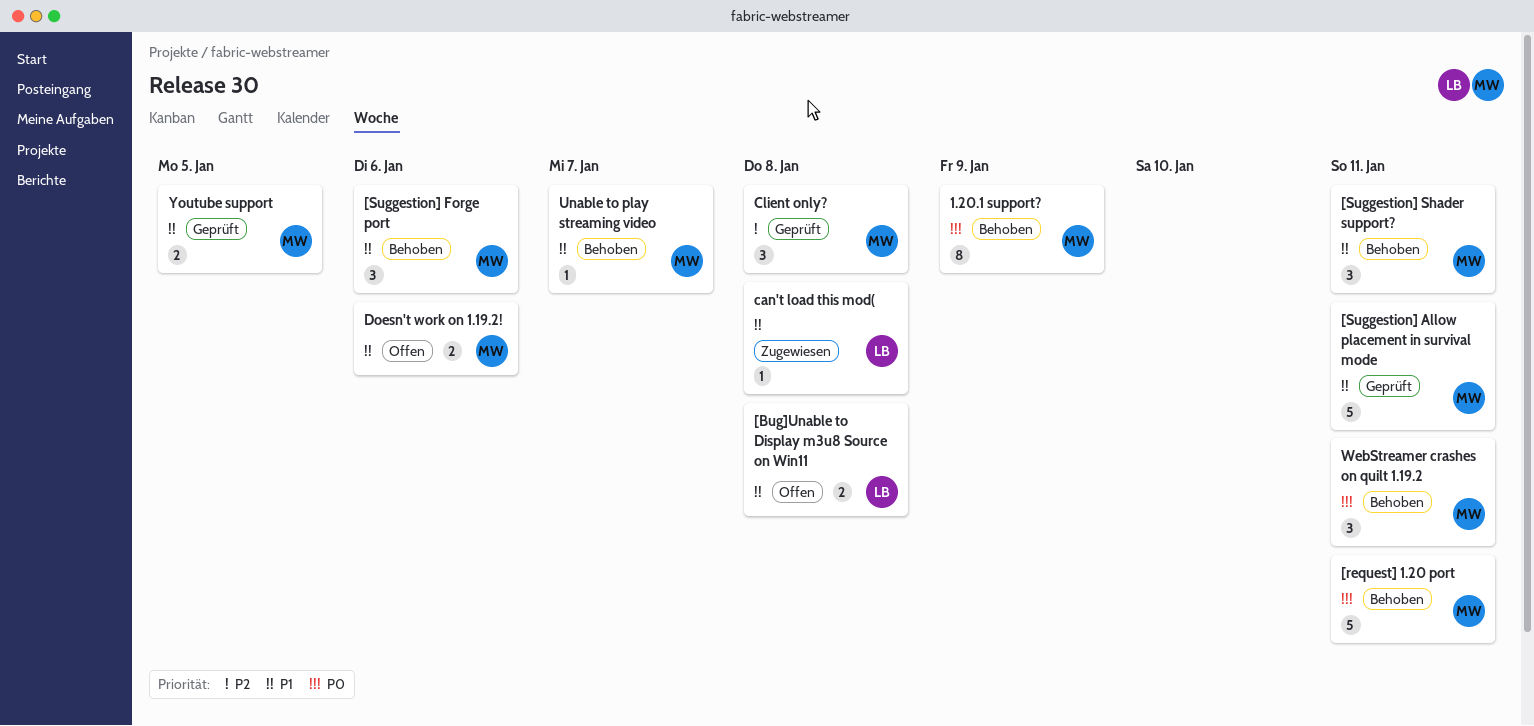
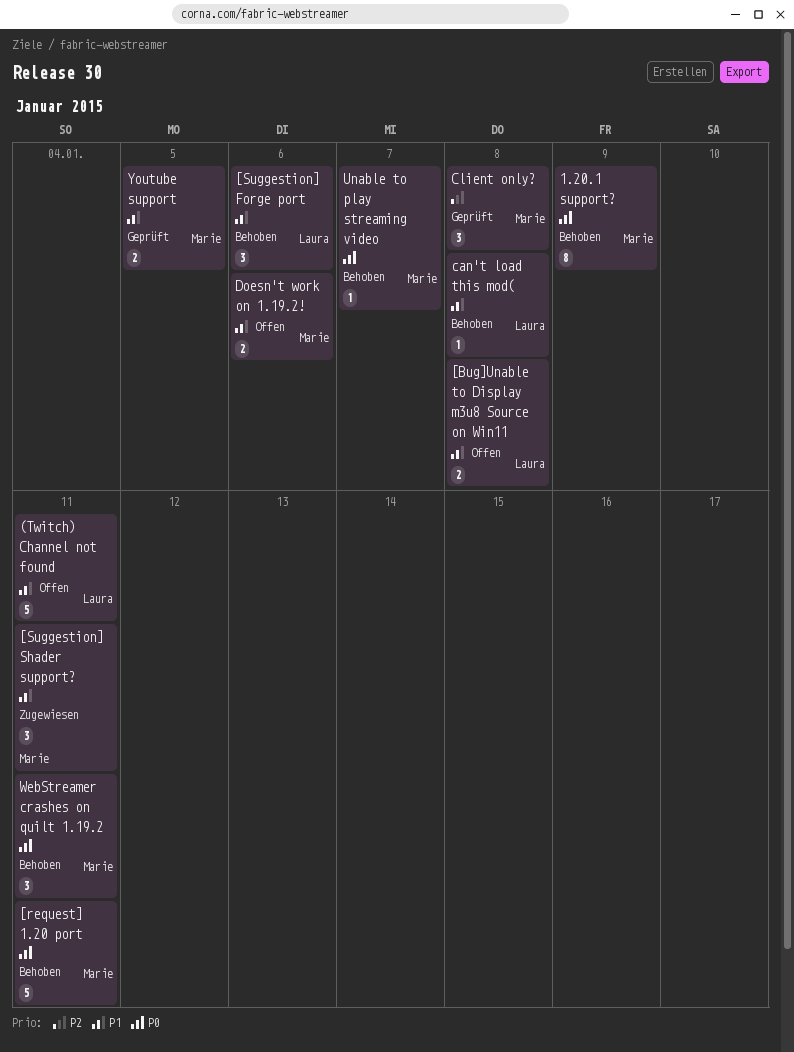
(Twitch) Channel not found: none -> present
[Suggestion] Allow placement in survival mode: present -> none
[Suggestion] Forge port, owner: Marie -> Laura
[Suggestion] Shader support?, status: Behoben -> Zugewiesen
can't load this mod(, status: Zugewiesen -> Behoben
Unable to play streaming video, priority: P1 -> P0

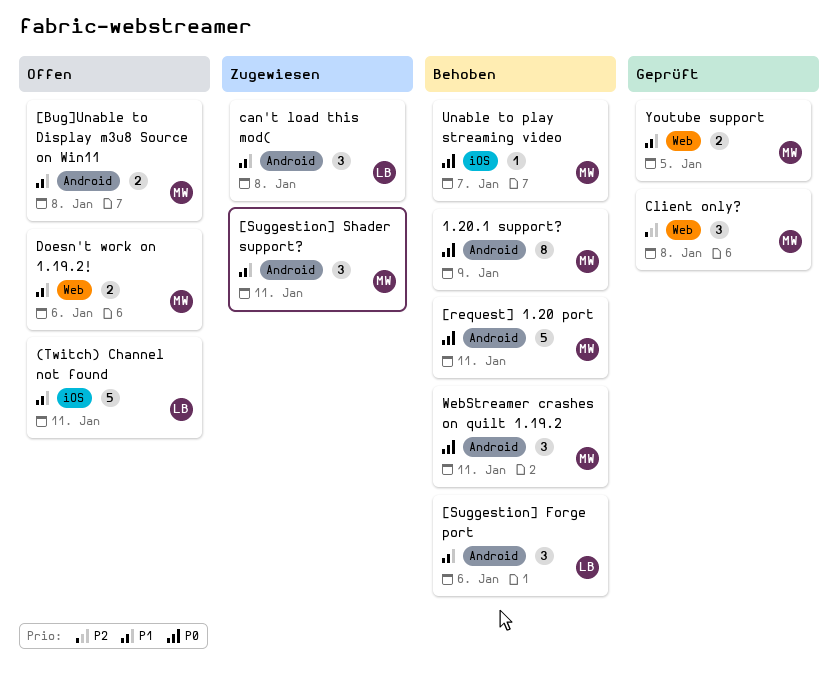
[Bug]Unable to Display m3u8 Source on Win11, owner: Laura -> Marie
can't load this mod(, status: Behoben -> Zugewiesen
can't load this mod(, estimate: 1 -> 3

